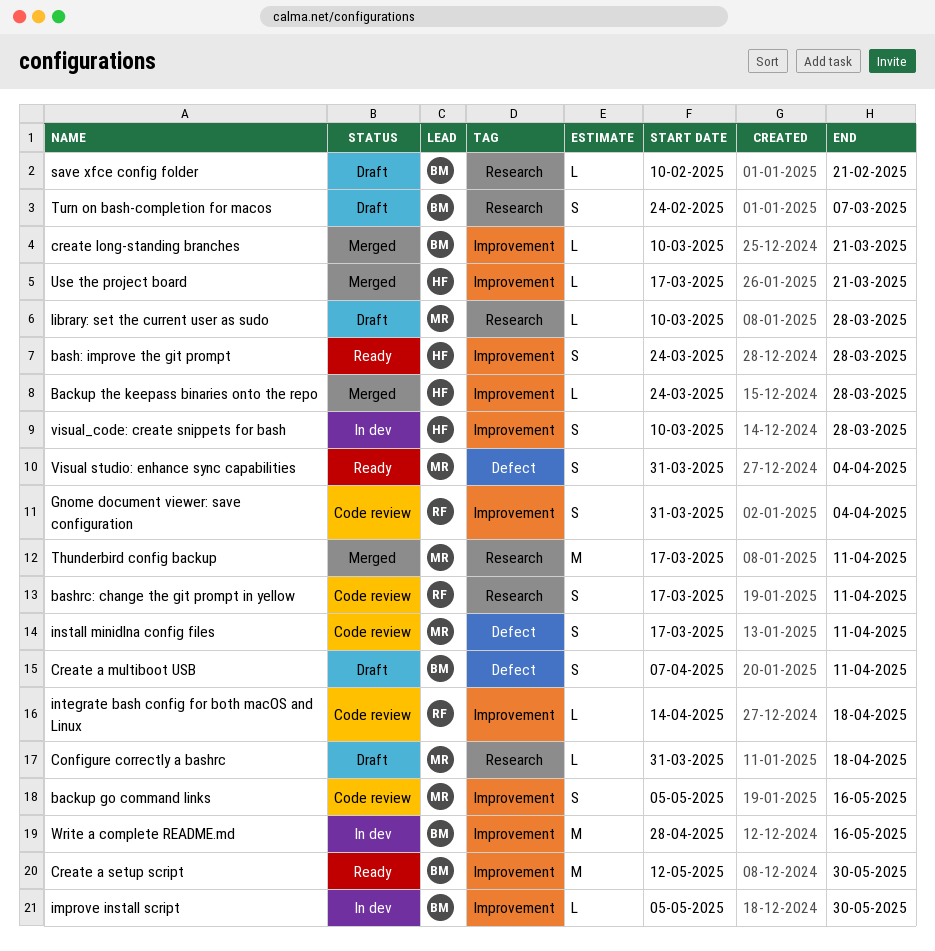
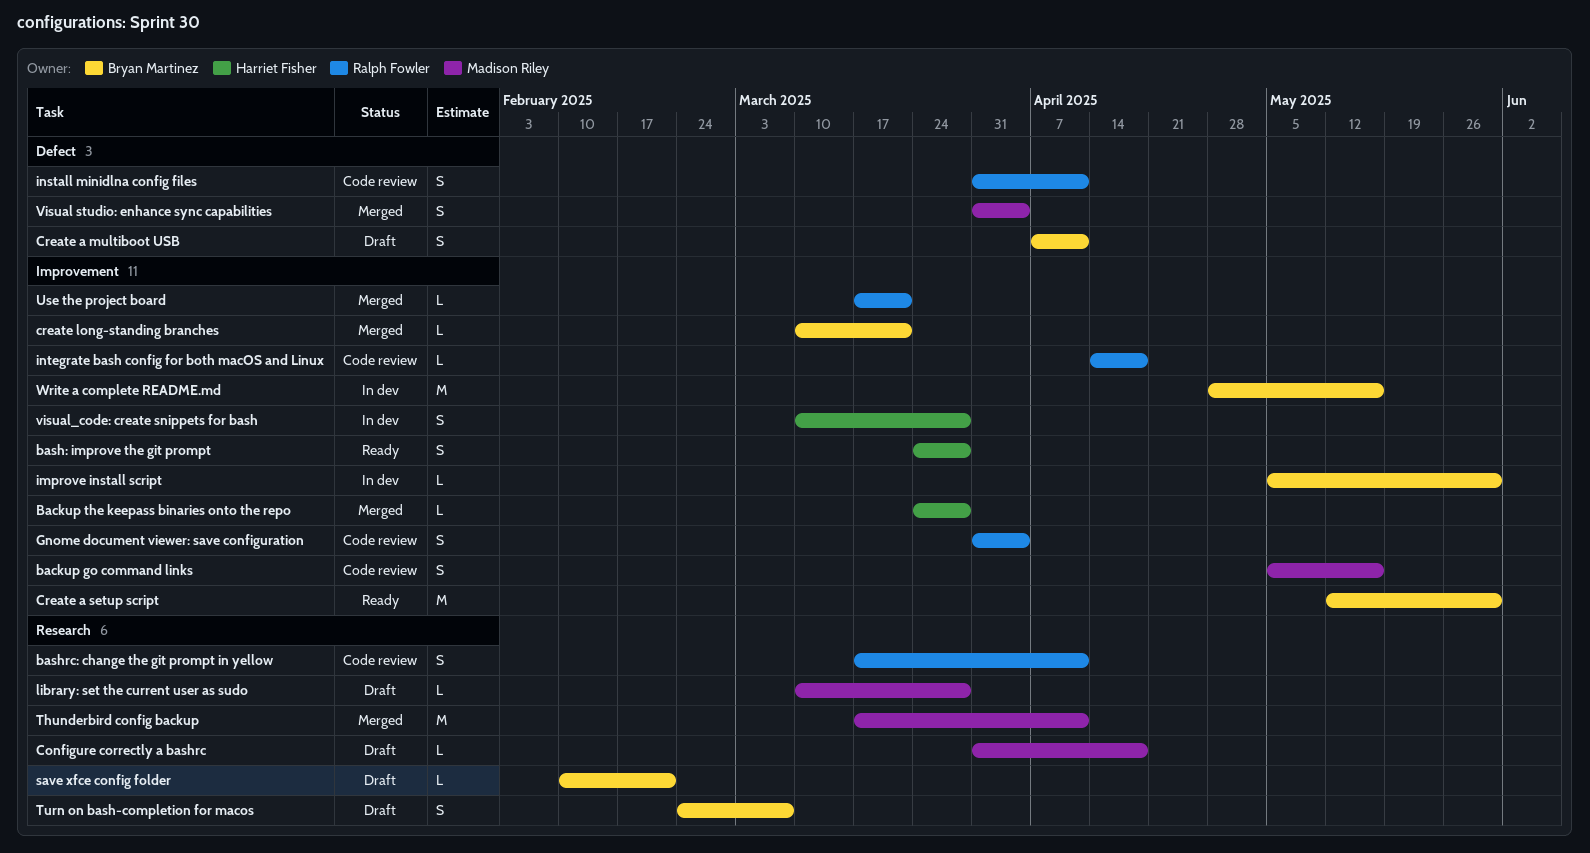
install minidlna config files, owner: Madison Riley -> Ralph Fowler
install minidlna config files, start: Mar 17 -> Mar 31
Use the project board, owner: Harriet Fisher -> Ralph Fowler
Visual studio: enhance sync capabilities, status: Ready -> Merged

